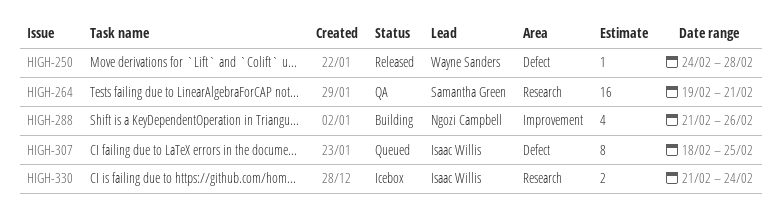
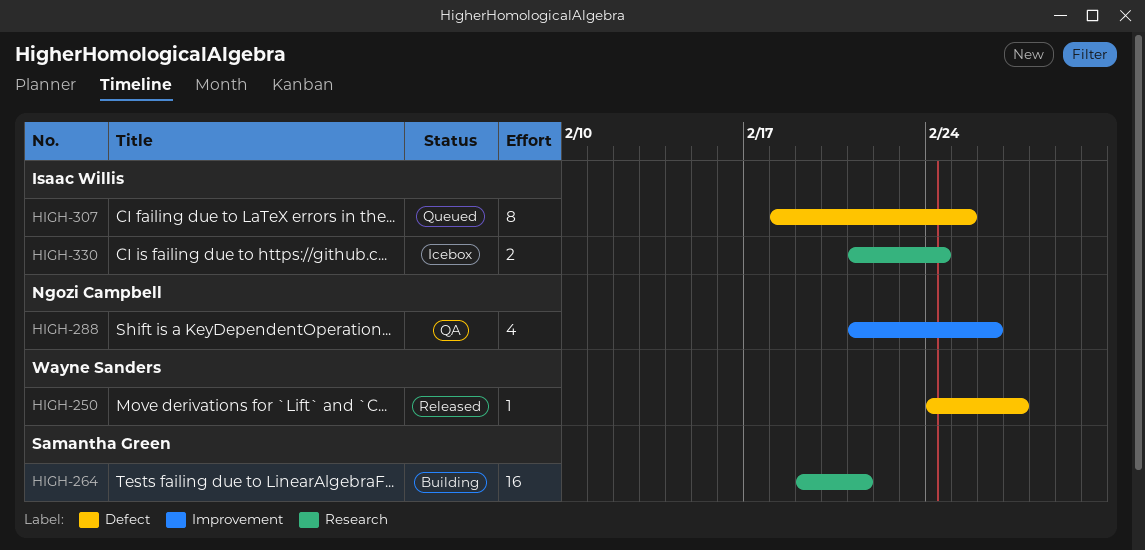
HIGH-250, due: Feb 28 -> Feb 27
HIGH-264, status: QA -> Building
HIGH-288, status: Building -> QA

